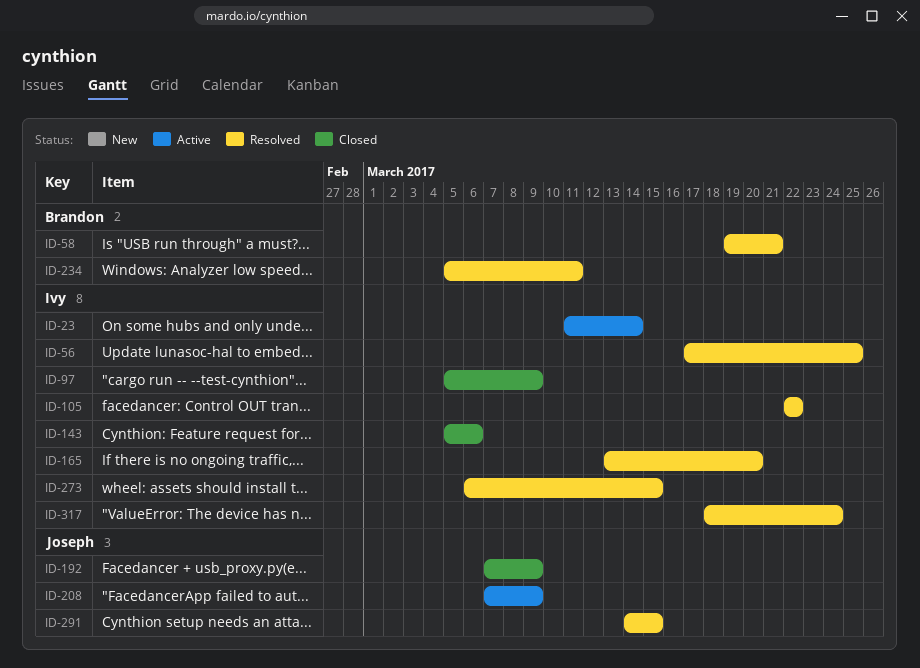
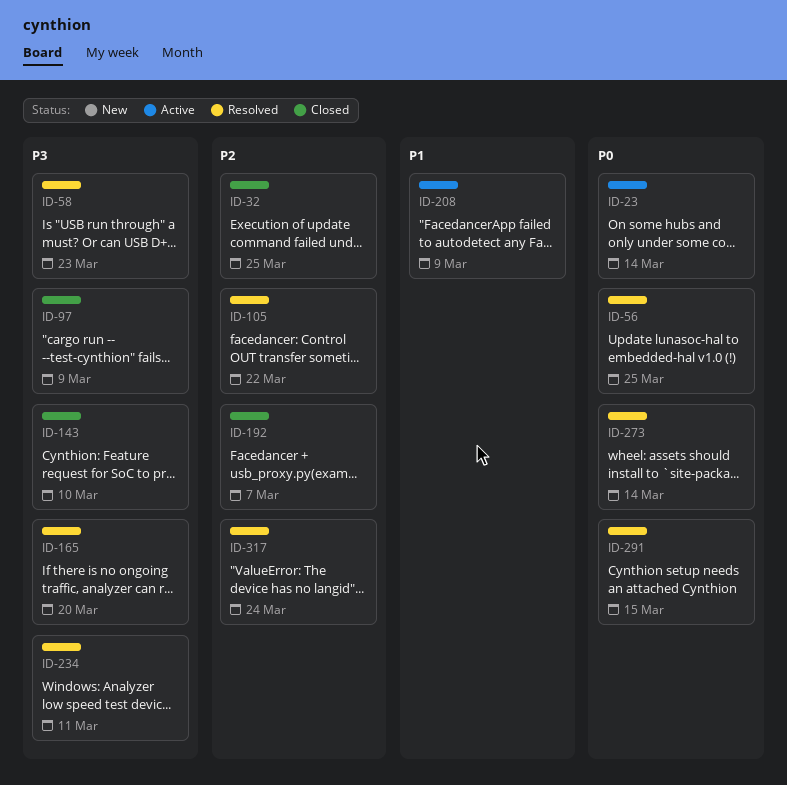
ID-32: none -> present
ID-58, due: Mar 21 -> Mar 23
ID-143, due: Mar 6 -> Mar 10
ID-192, due: Mar 9 -> Mar 7
ID-273, due: Mar 15 -> Mar 14

